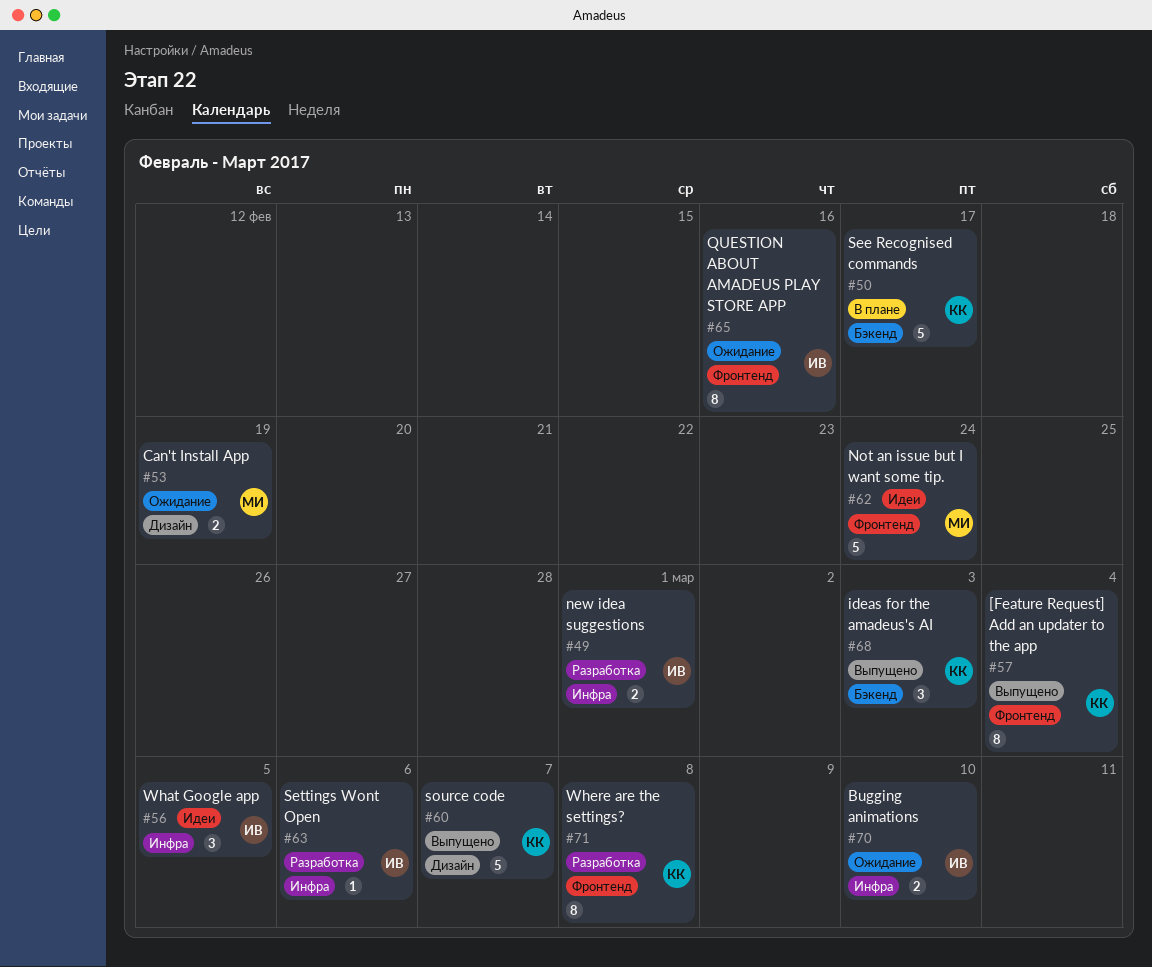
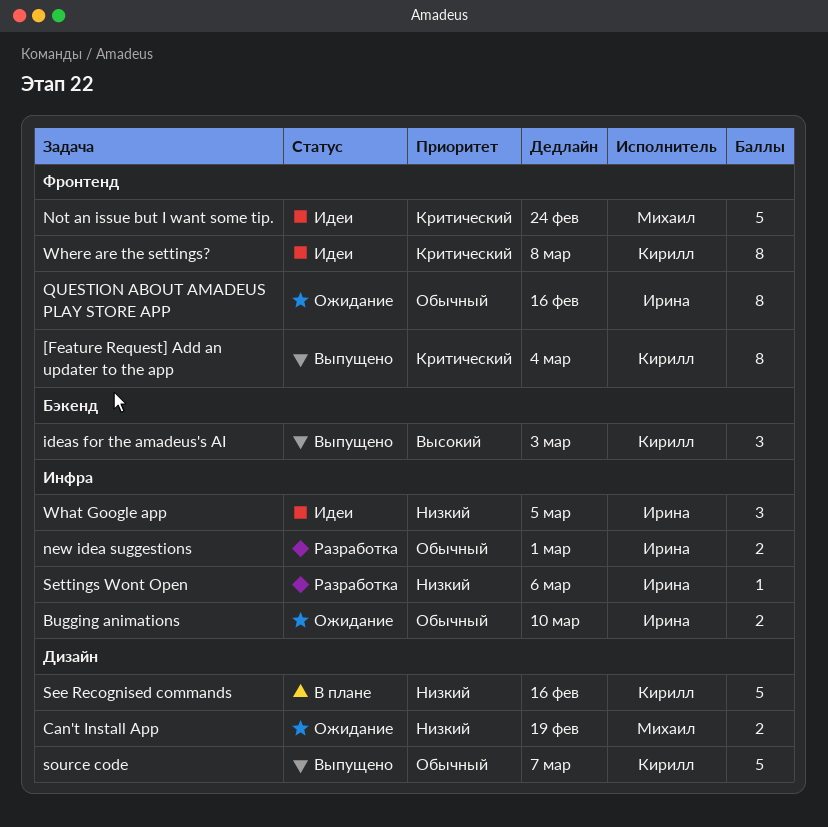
See Recognised commands, label: Бэкенд -> Дизайн
See Recognised commands, due: Feb 17 -> Feb 16
Where are the settings?, status: Разработка -> Идеи

